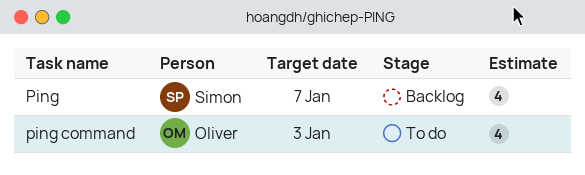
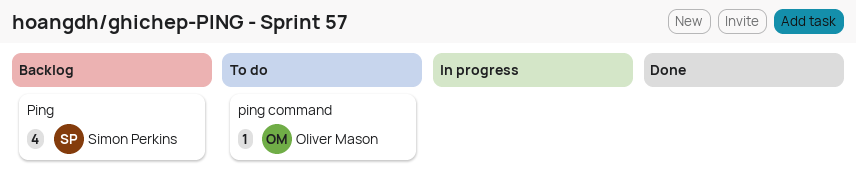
ping command, estimate: 4 -> 1

